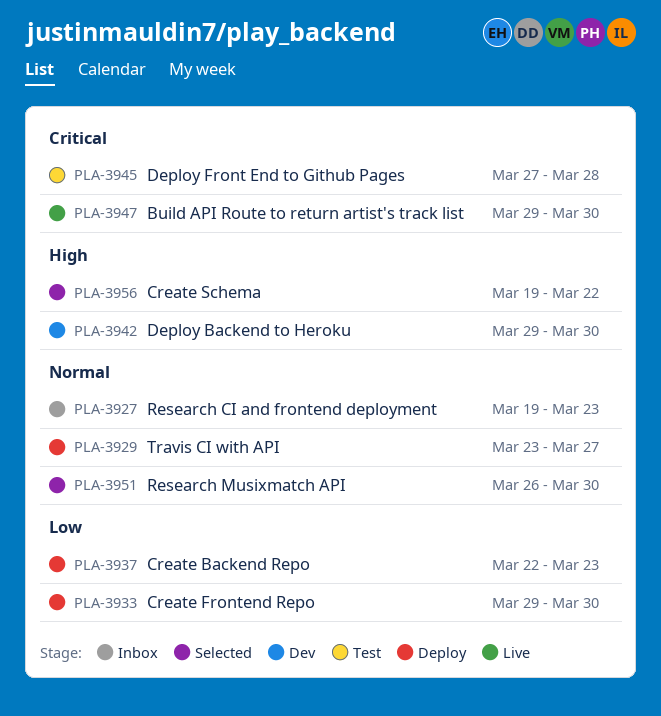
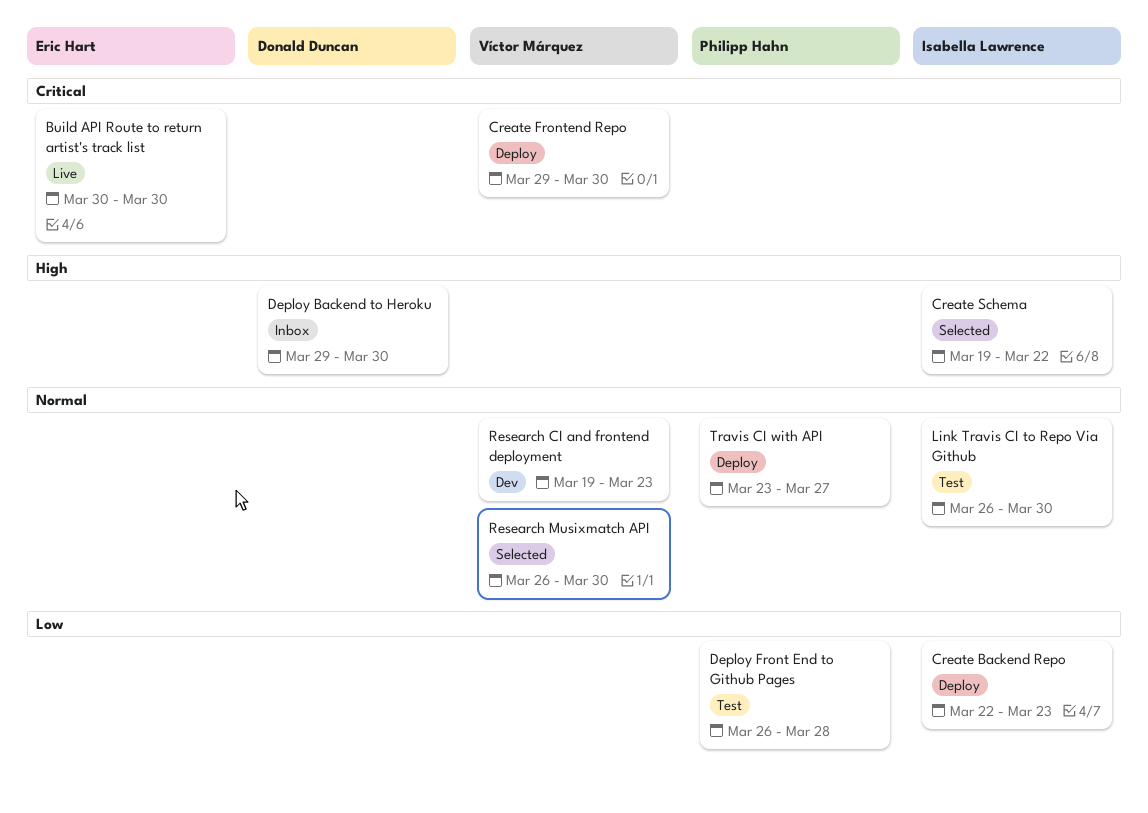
Build API Route to return artist's track list, start: Mar 29 -> Mar 30
Create Frontend Repo, priority: Low -> Critical
Deploy Backend to Heroku, status: Dev -> Inbox
Deploy Front End to Github Pages, priority: Critical -> Low
Deploy Front End to Github Pages, start: Mar 27 -> Mar 26
Link Travis CI to Repo Via Github: none -> present
Research CI and frontend deployment, status: Inbox -> Dev

